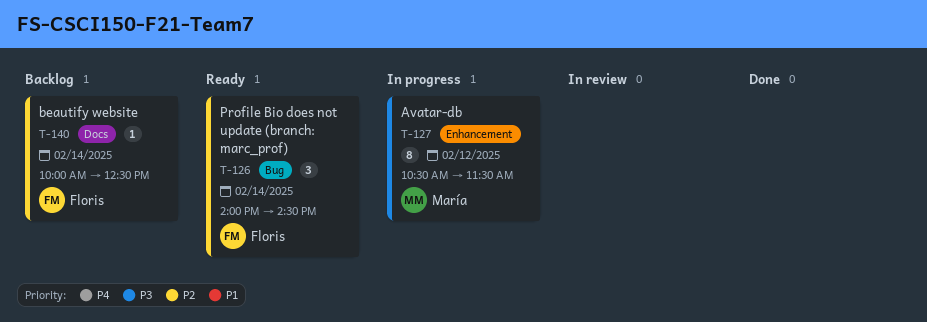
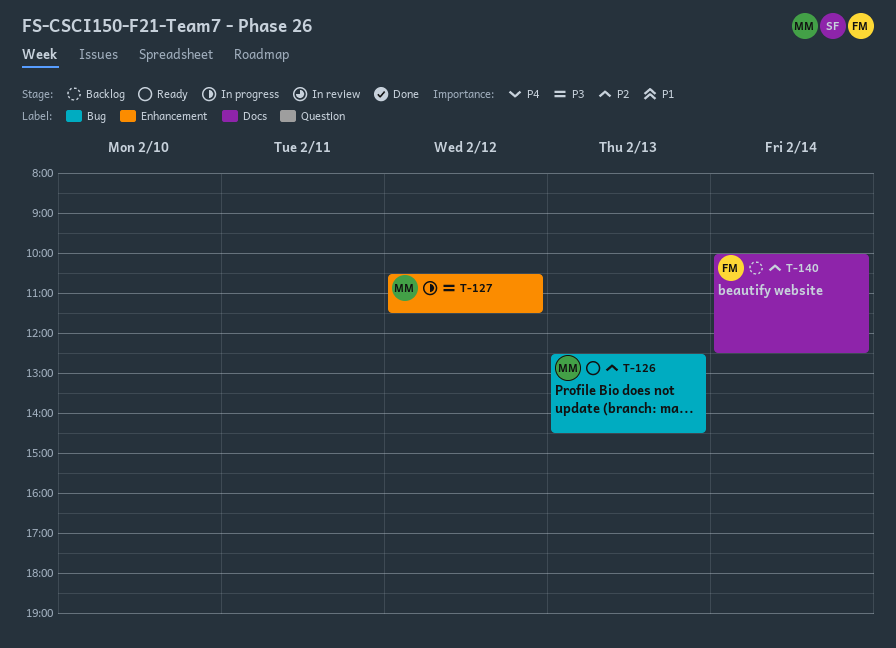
T-126, owner: Floris -> María
T-126, day: Feb 14 -> Feb 13
T-126, begins: 14:00 -> 12:30

